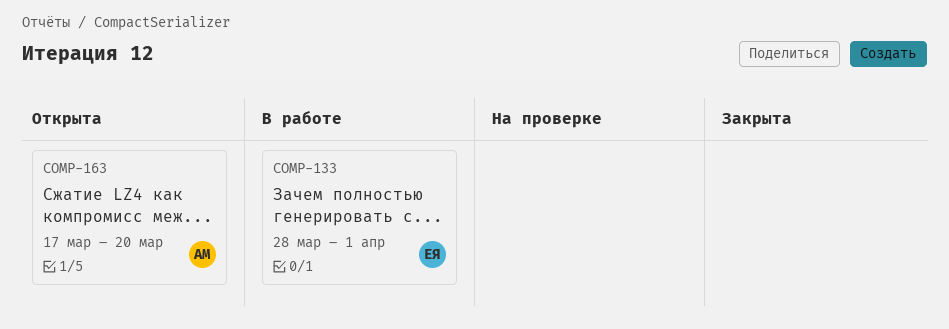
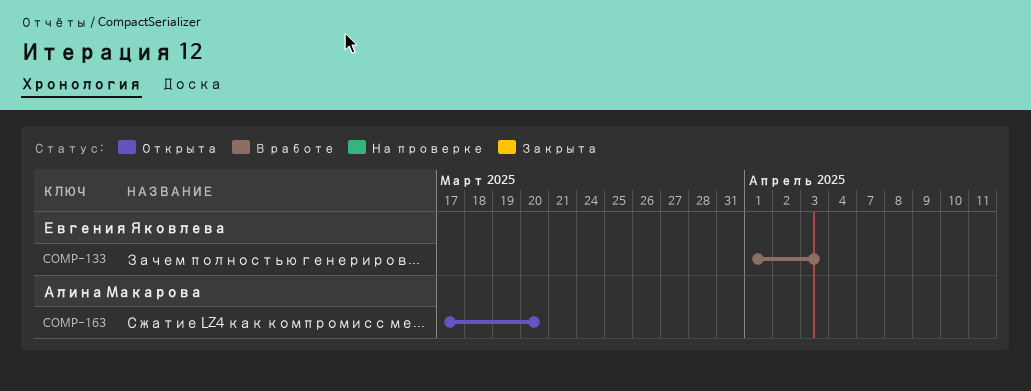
COMP-133, start: Mar 28 -> Apr 1
COMP-133, due: Apr 1 -> Apr 3

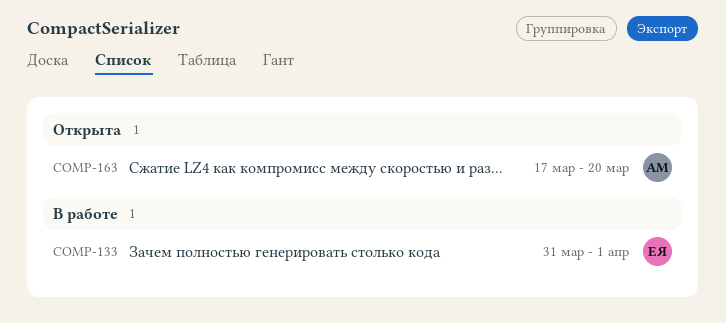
COMP-133, start: Apr 1 -> Mar 31
COMP-133, due: Apr 3 -> Apr 1

